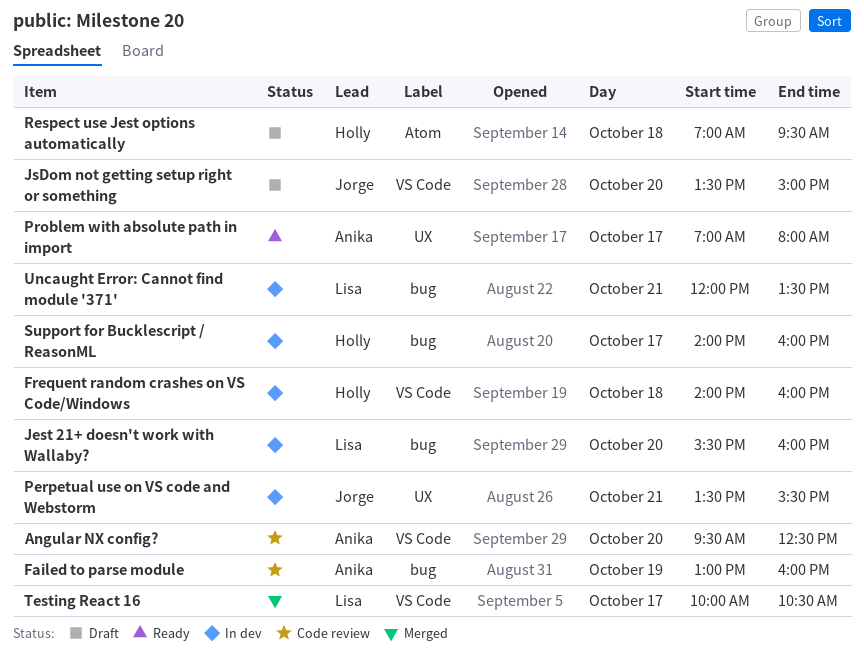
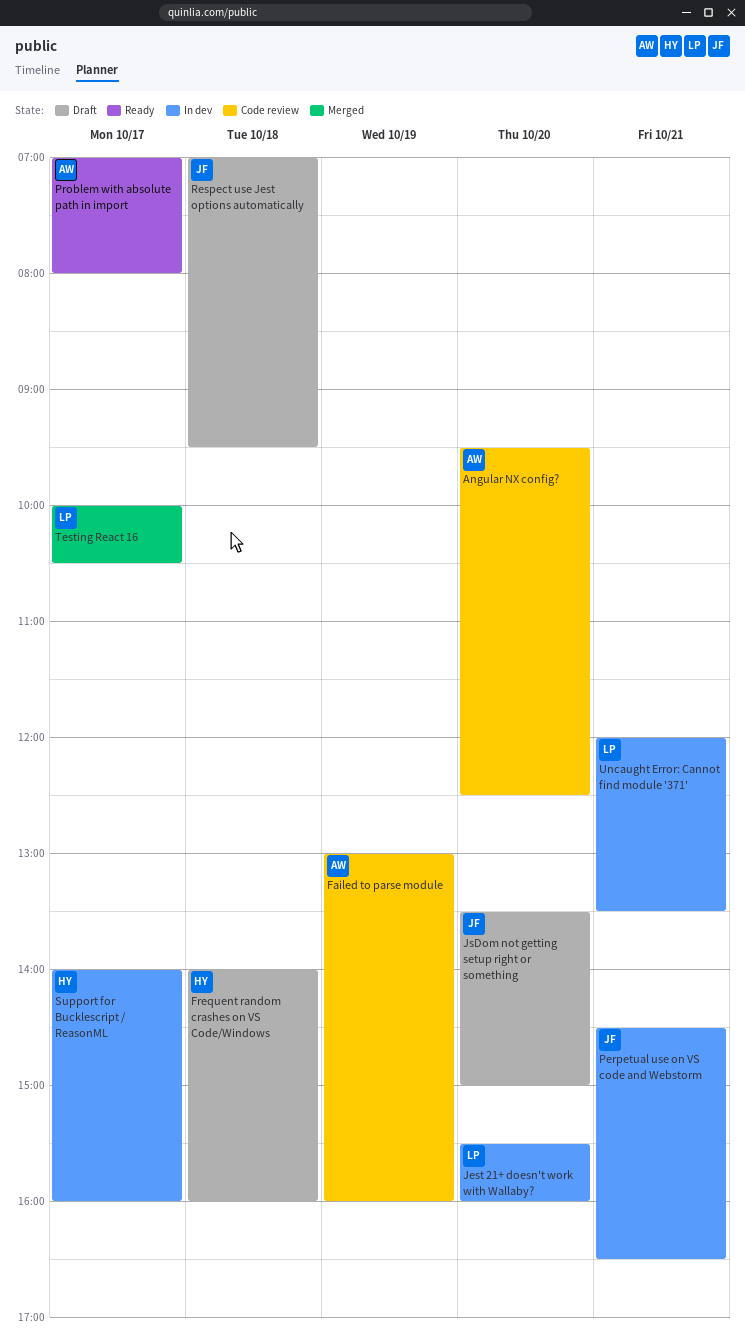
Frequent random crashes on VS Code/Windows, status: In dev -> Draft
Perpetual use on VS code and Webstorm, begins: 13:30 -> 14:30
Perpetual use on VS code and Webstorm, ends: 15:30 -> 16:30
Respect use Jest options automatically, owner: Holly -> Jorge

